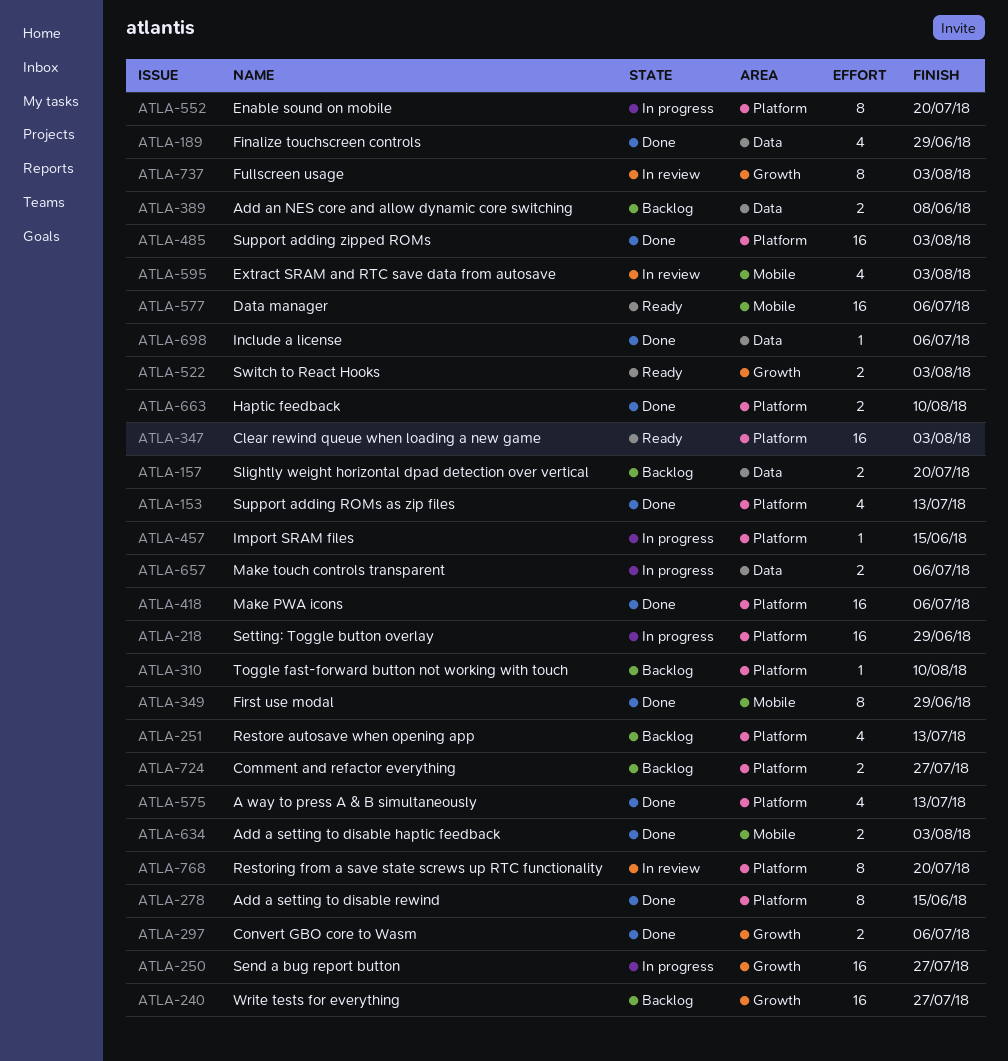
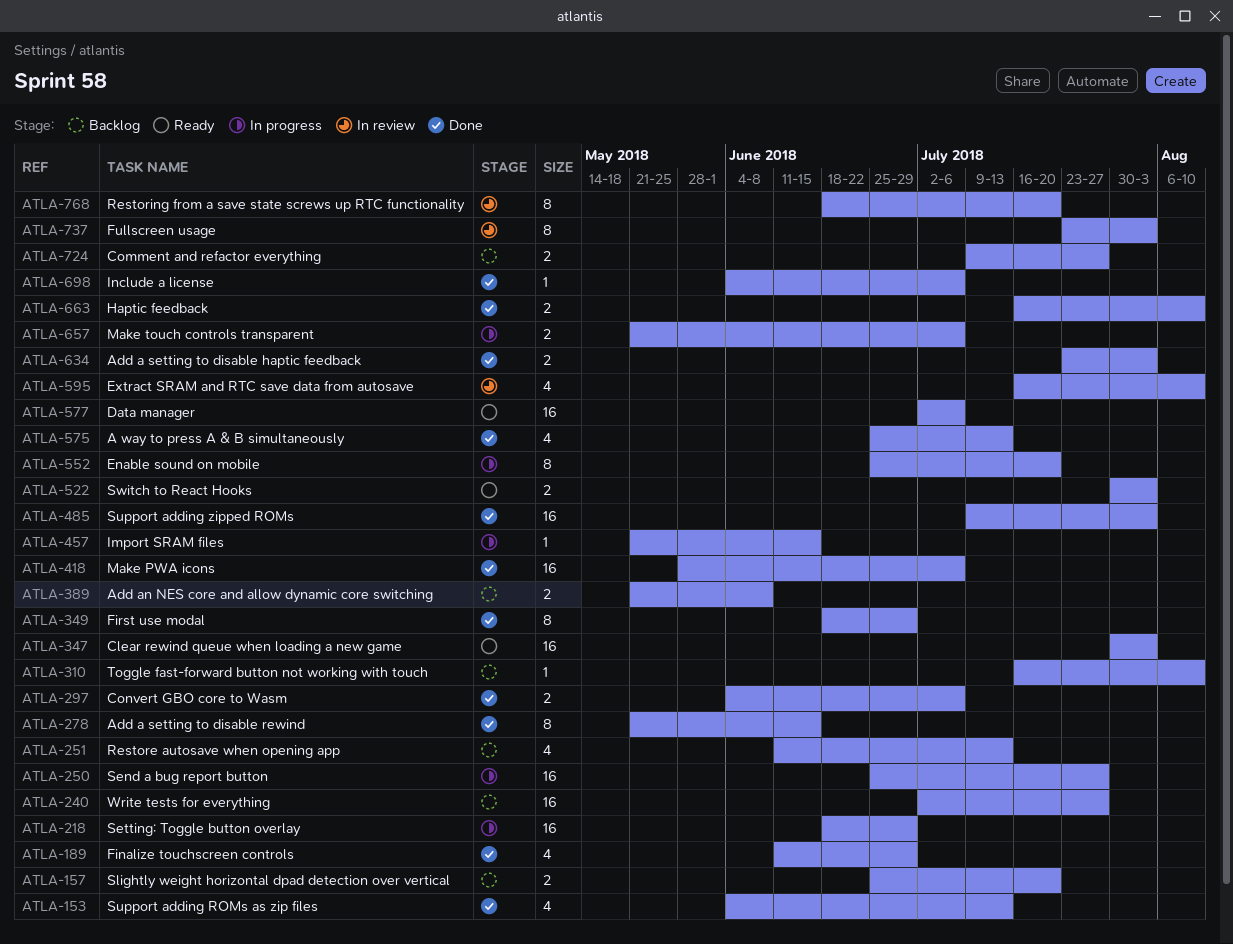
ATLA-595, due: Aug 3 -> Aug 10

